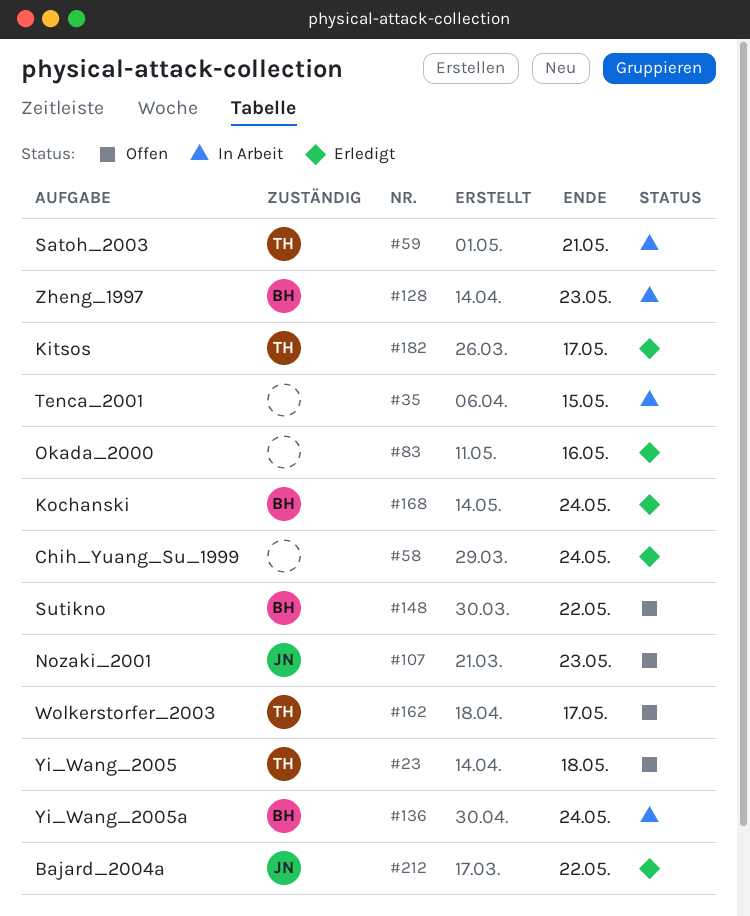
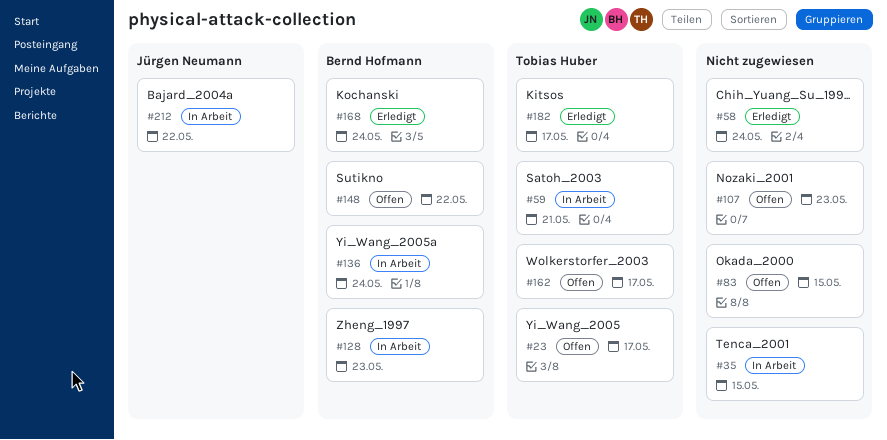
#23, due: May 18 -> May 17
#83, status: Erledigt -> Offen
#83, due: May 16 -> May 15
#107, owner: Jürgen Neumann -> none
#212, status: Erledigt -> In Arbeit

